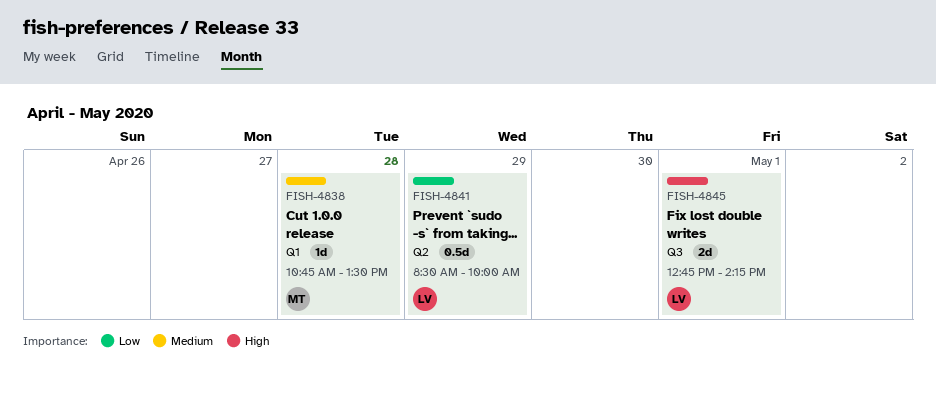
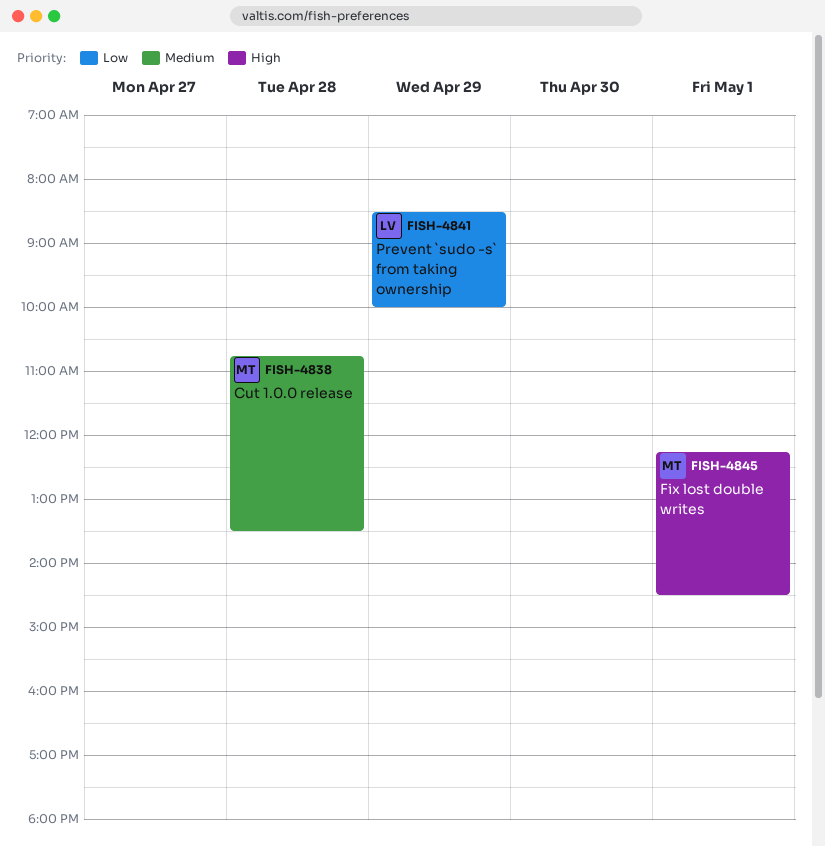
FISH-4845, owner: LV -> MT
FISH-4845, begins: 12:45 -> 12:15
FISH-4845, ends: 14:15 -> 14:30

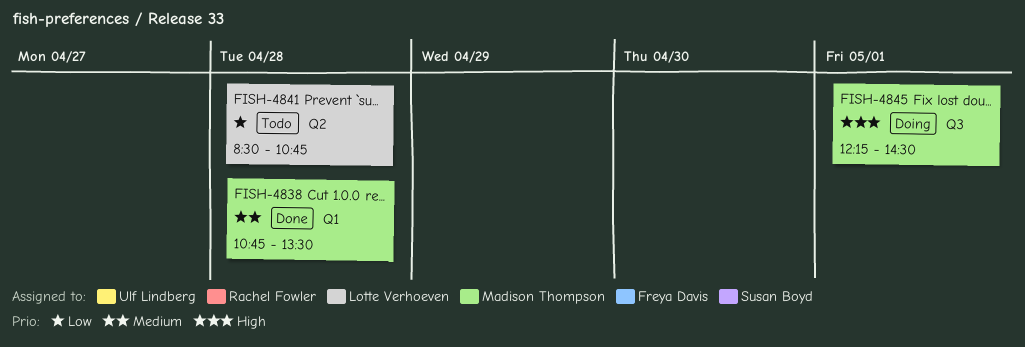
FISH-4841, day: Apr 29 -> Apr 28
FISH-4841, ends: 10:00 -> 10:45

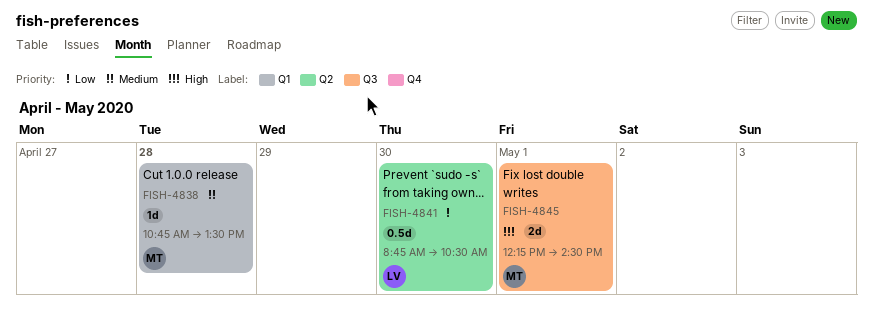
FISH-4841, day: Apr 28 -> Apr 30
FISH-4841, begins: 08:30 -> 08:45
FISH-4841, ends: 10:45 -> 10:30

